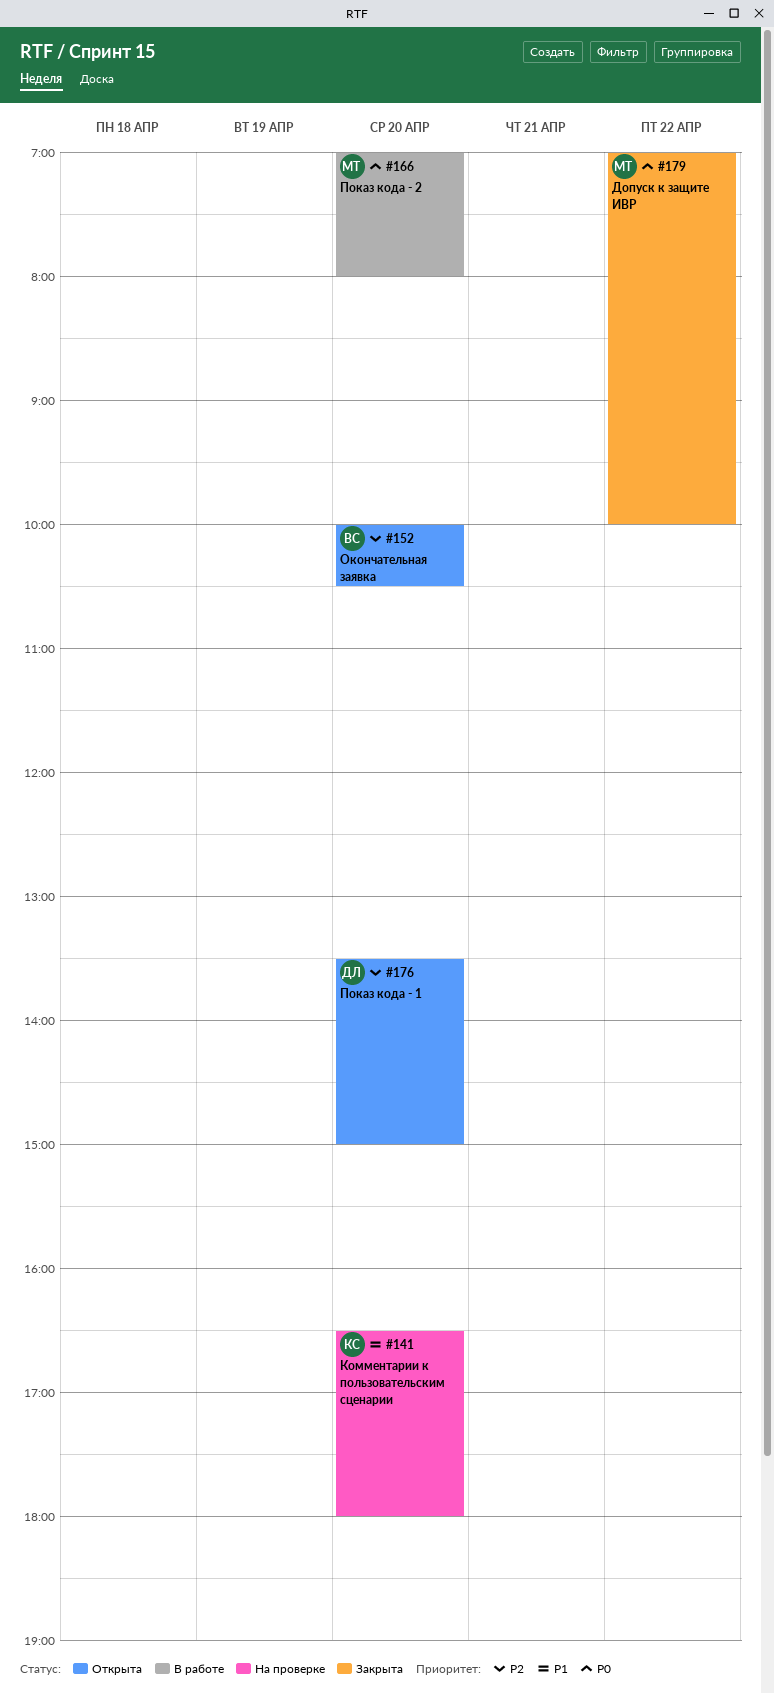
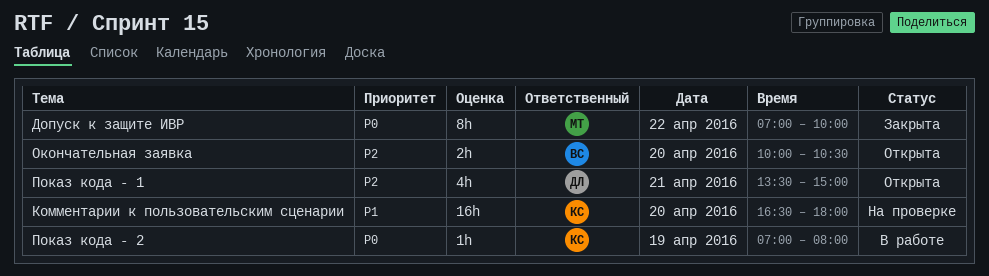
Показ кода - 1, day: Apr 20 -> Apr 21
Показ кода - 2, owner: МТ -> КС
Показ кода - 2, day: Apr 20 -> Apr 19

